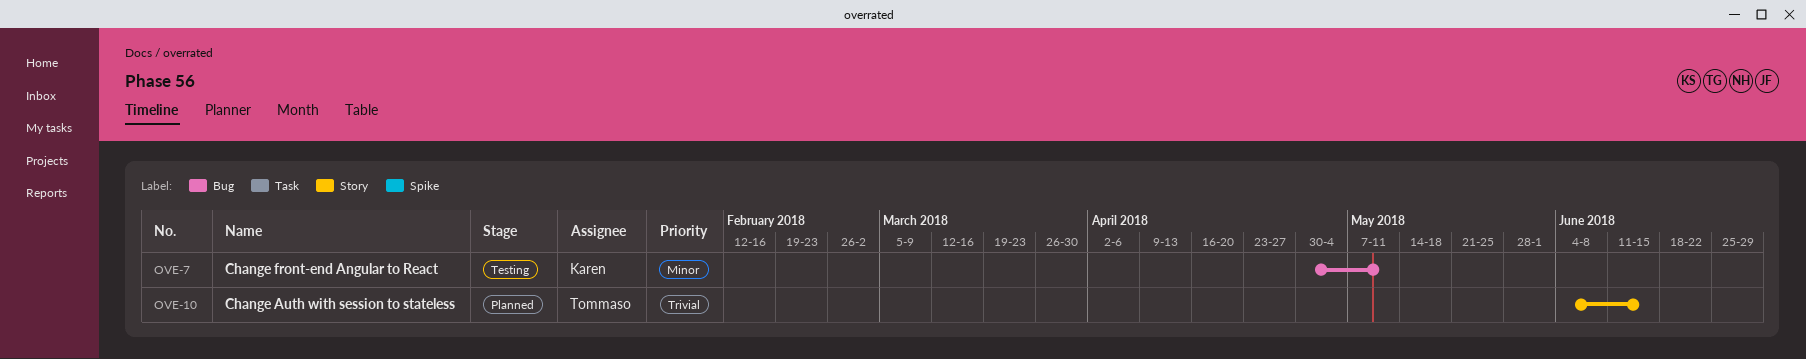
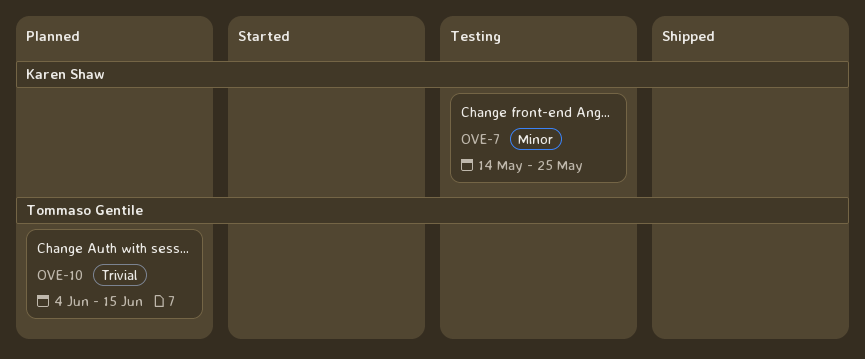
OVE-7, start: Apr 30 -> May 14
OVE-7, due: May 11 -> May 25

